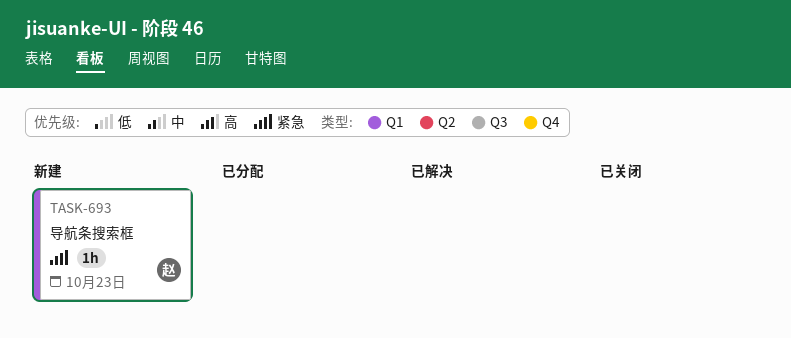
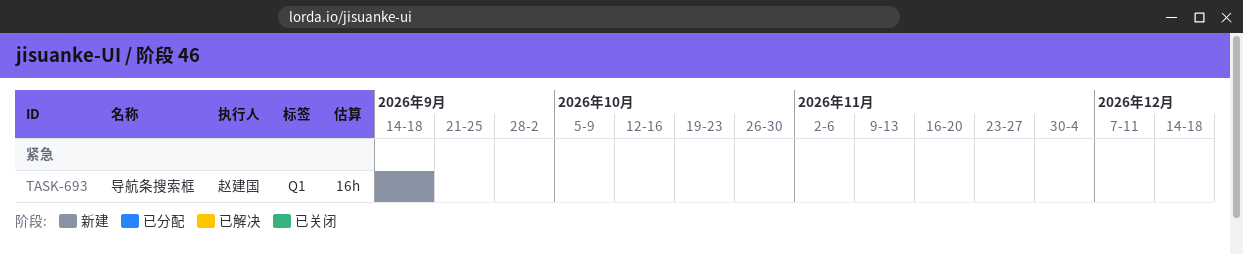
TASK-693, estimate: 1h -> 16h
TASK-693, due: Oct 23 -> Sep 18

